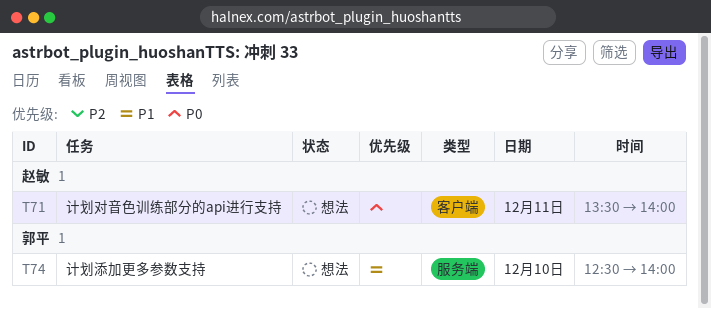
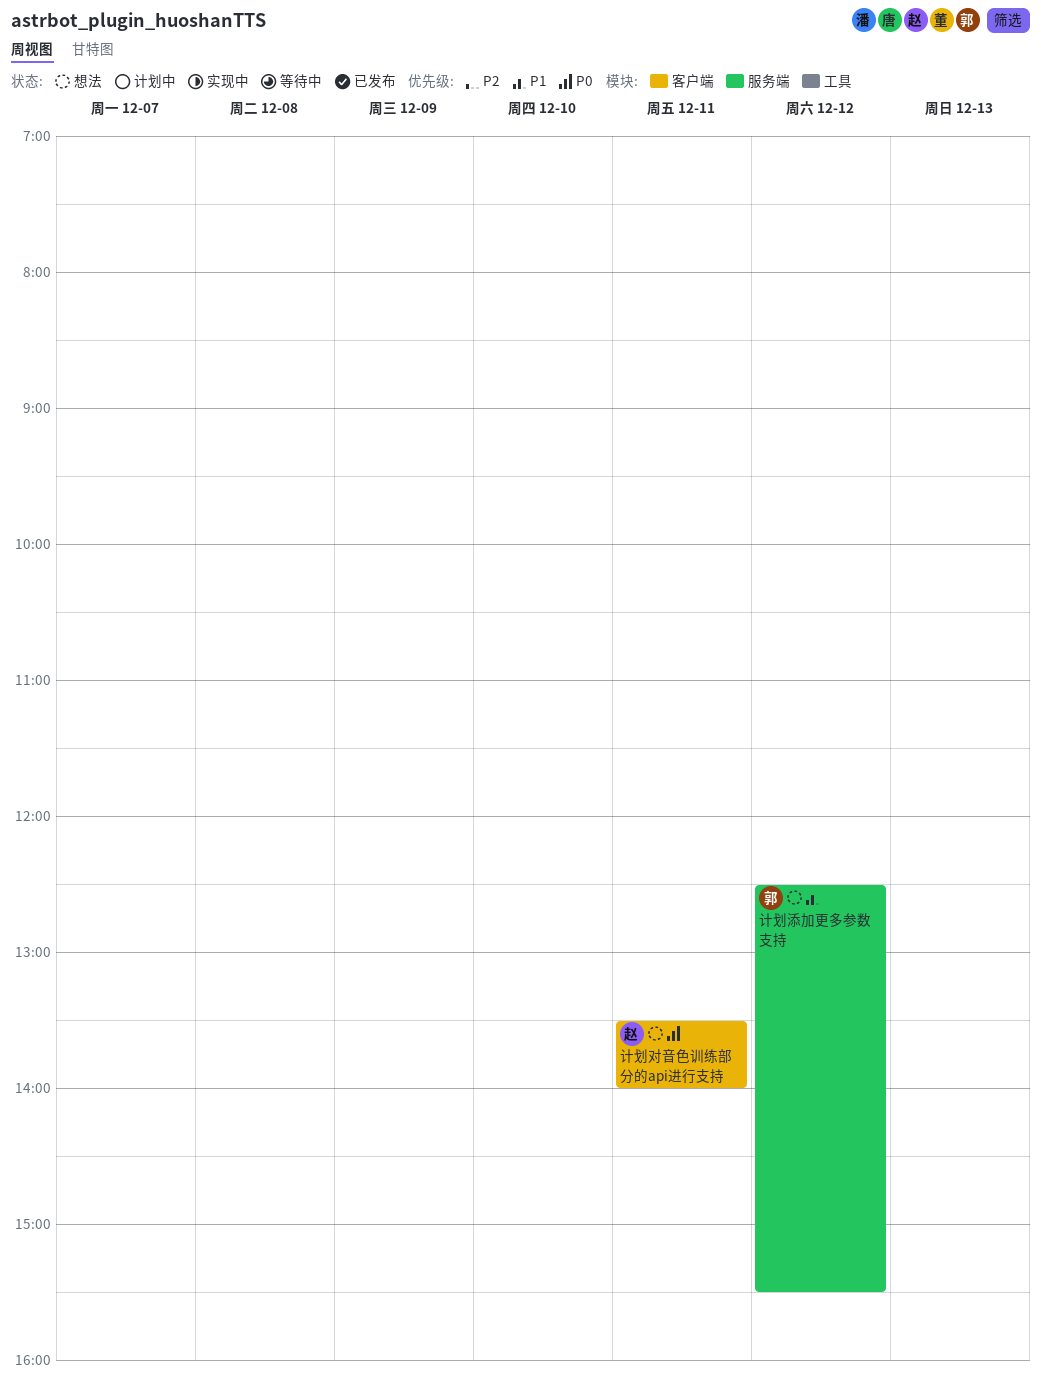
计划添加更多参数支持, day: Dec 10 -> Dec 12
计划添加更多参数支持, ends: 14:00 -> 15:30

